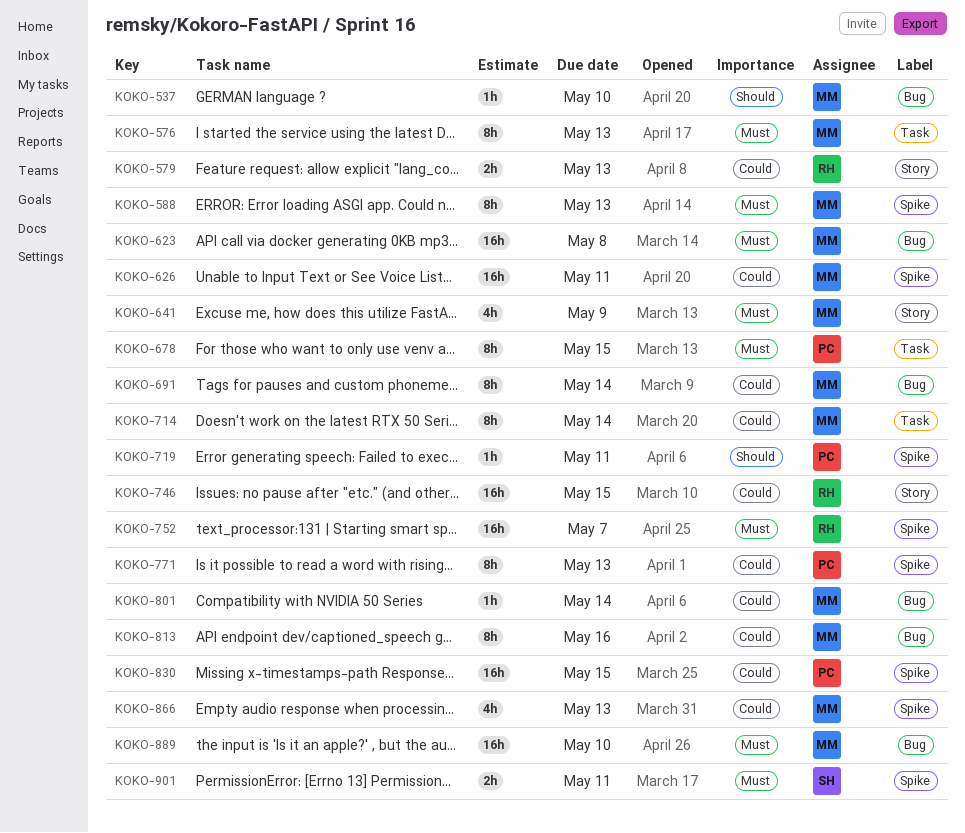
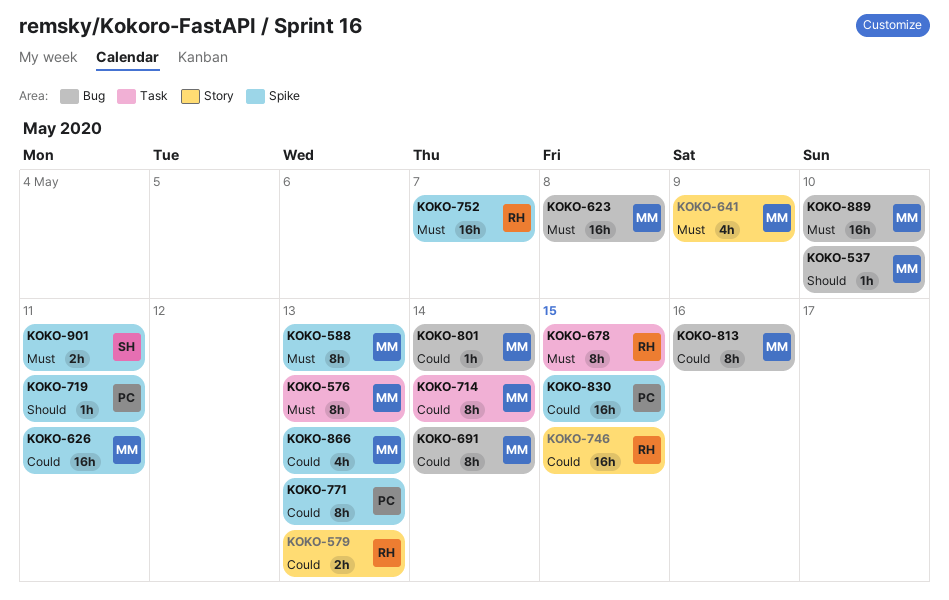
KOKO-678, owner: PC -> RH

